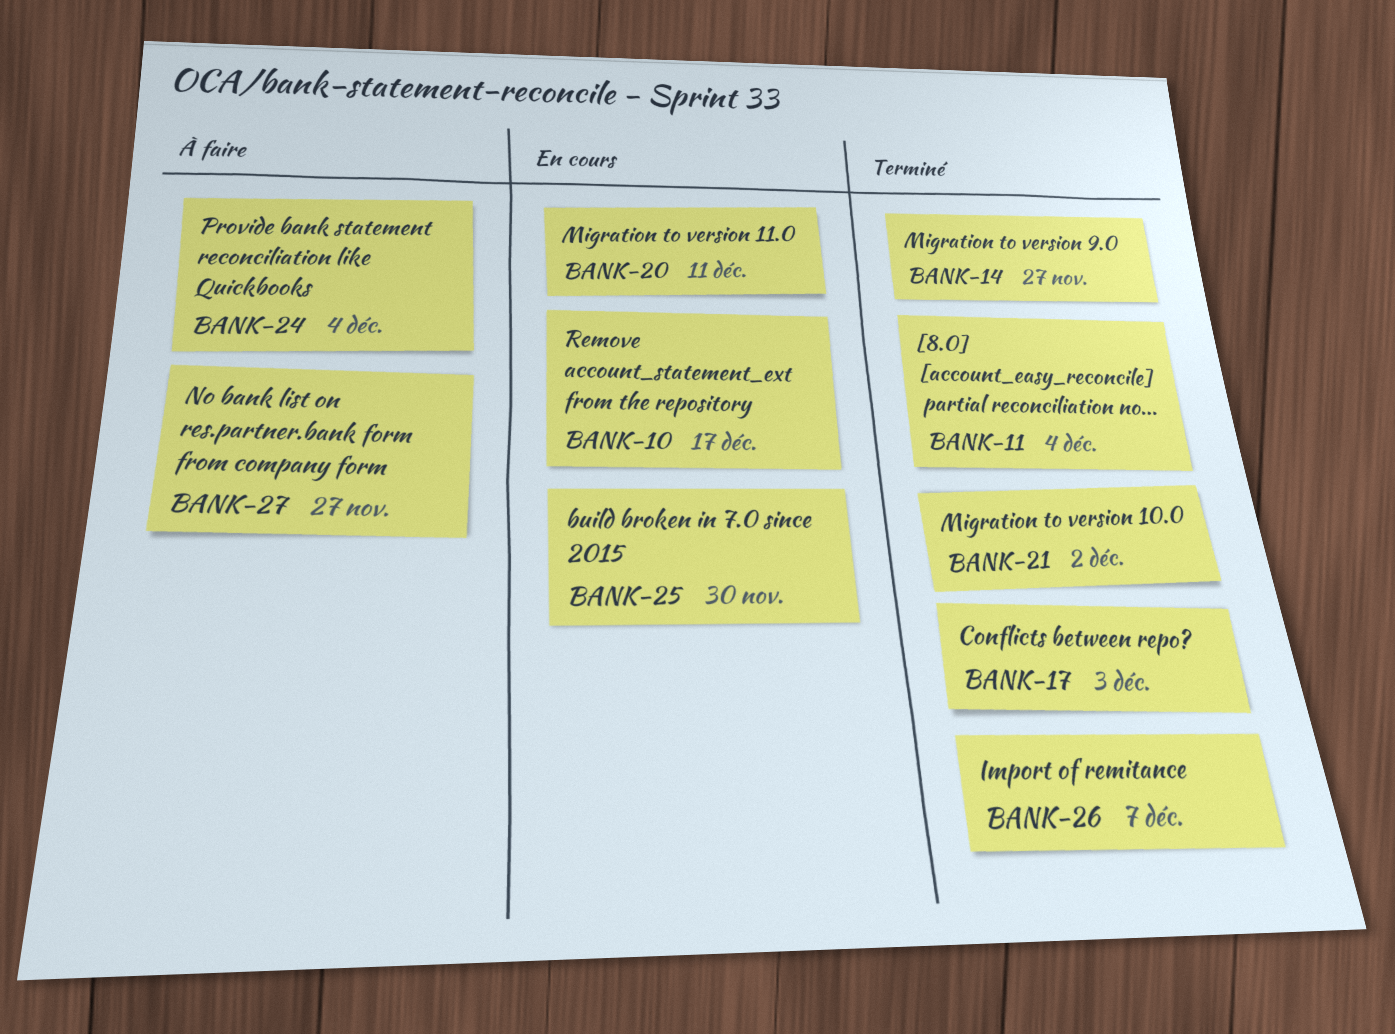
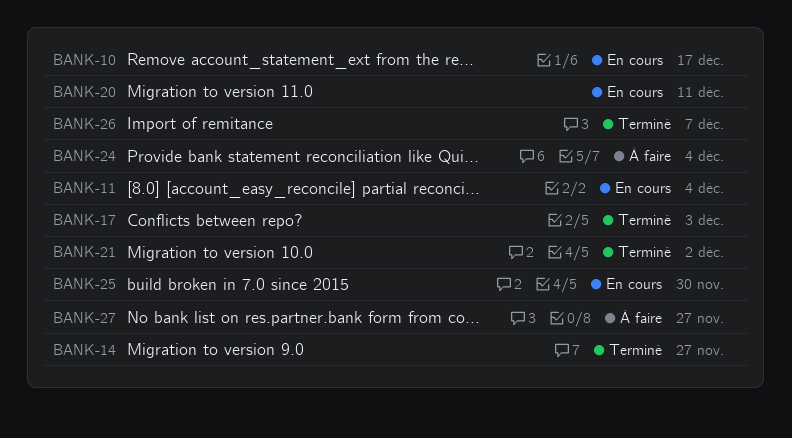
BANK-11, status: Terminé -> En cours

